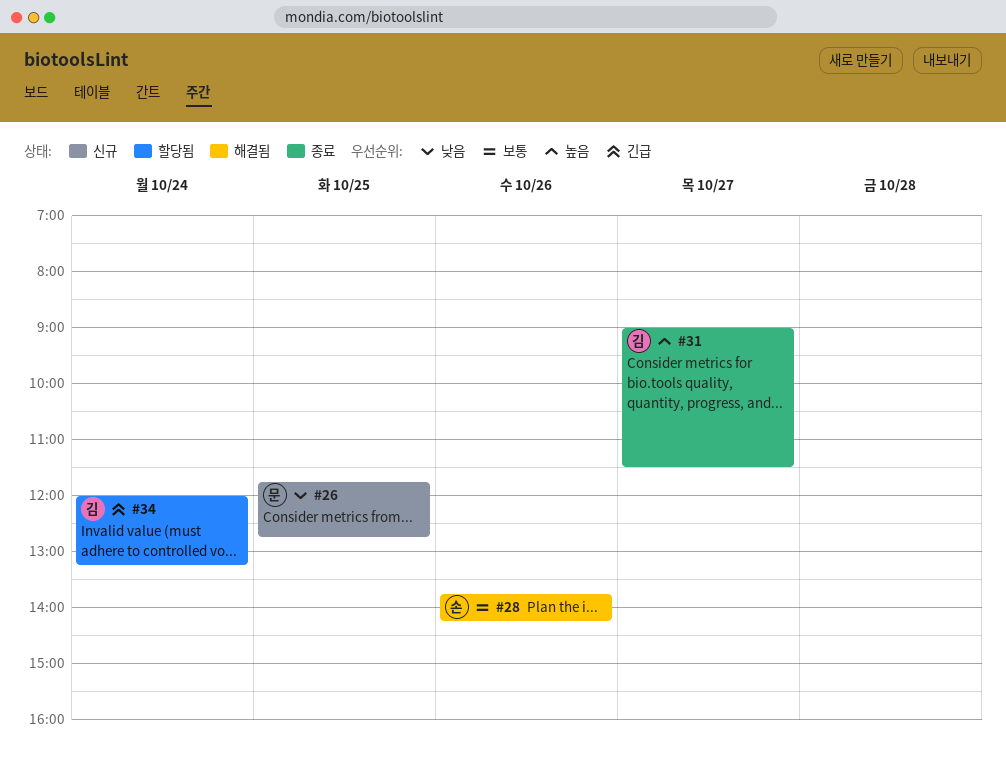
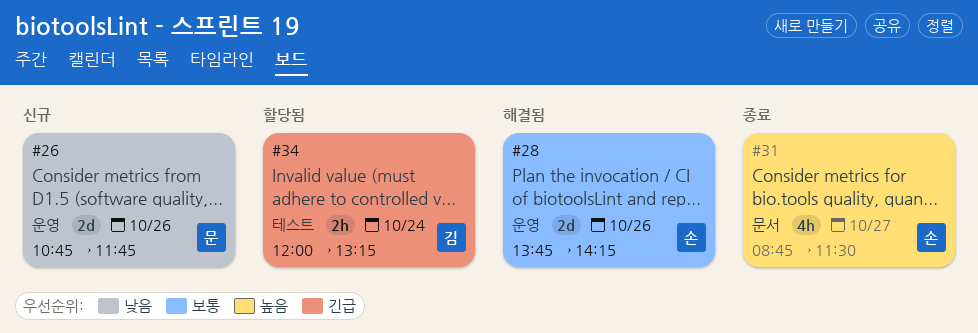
#26, day: Oct 25 -> Oct 26
#26, begins: 11:45 -> 10:45
#26, ends: 12:45 -> 11:45
#31, owner: 김 -> 손
#31, begins: 09:00 -> 08:45

